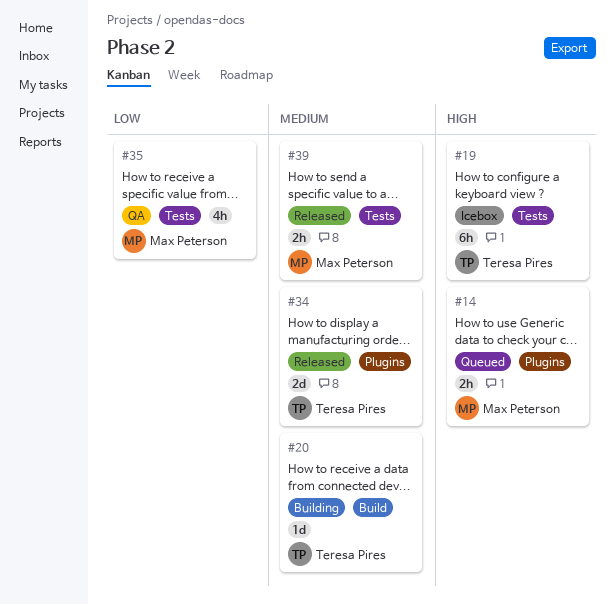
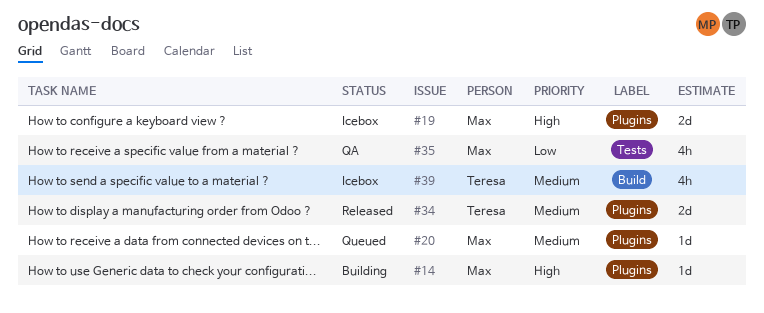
#14, status: Queued -> Building
#14, estimate: 2h -> 1d
#19, owner: Teresa Pires -> Max Peterson
#19, label: Tests -> Plugins
#19, estimate: 6h -> 2d
#20, status: Building -> Queued
#20, owner: Teresa Pires -> Max Peterson
#20, label: Build -> Plugins
#39, status: Released -> Icebox
#39, owner: Max Peterson -> Teresa Pires
#39, label: Tests -> Build
#39, estimate: 2h -> 4h

